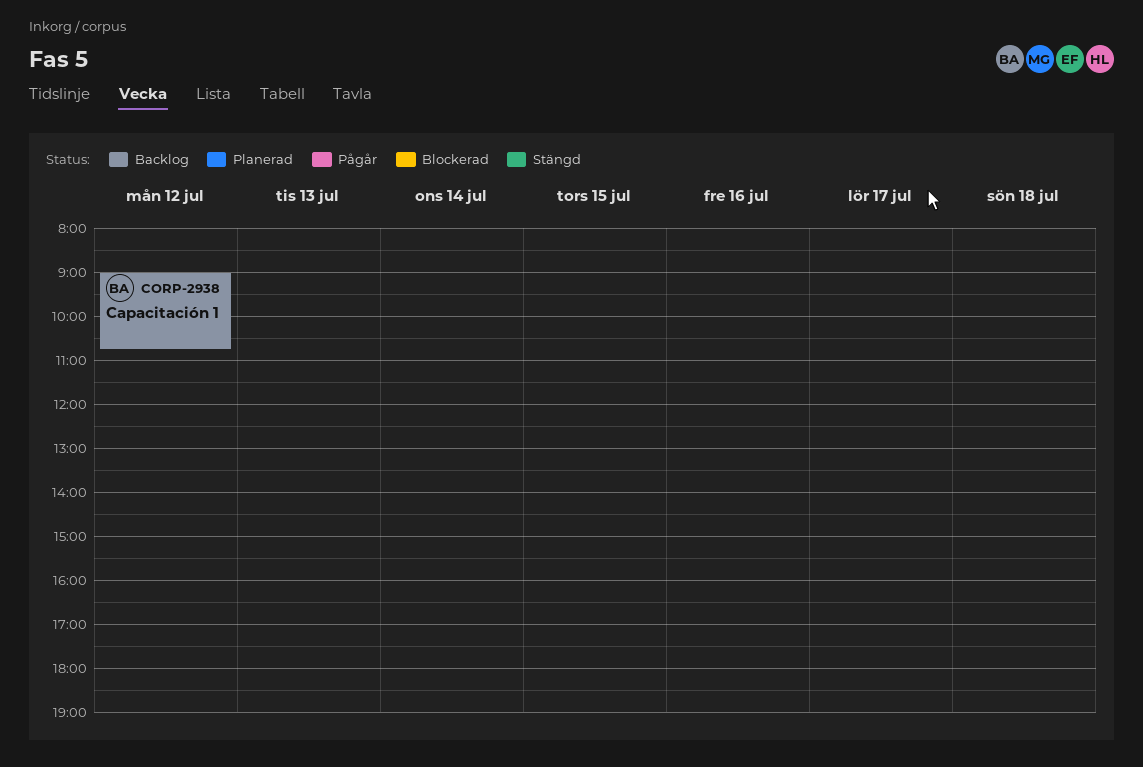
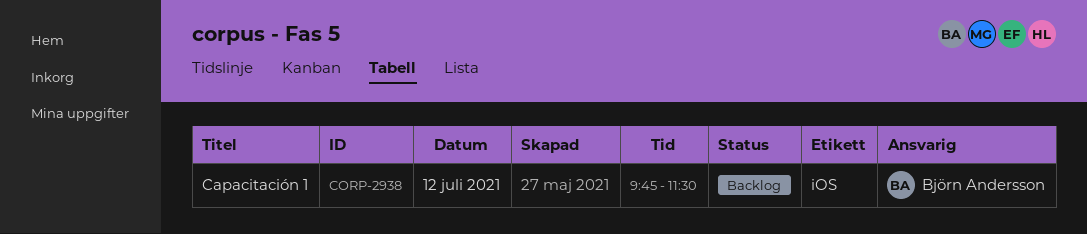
CORP-2938, begins: 09:00 -> 09:45
CORP-2938, ends: 10:45 -> 11:30

